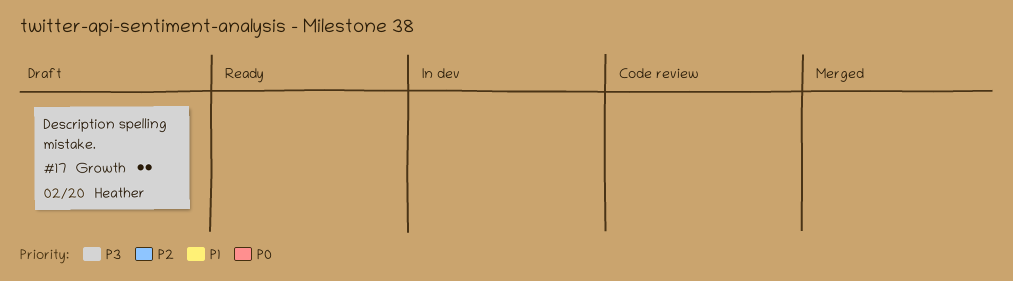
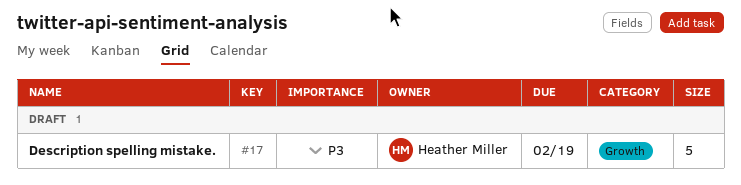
#17, estimate: 2 -> 5
#17, due: Feb 20 -> Feb 19

